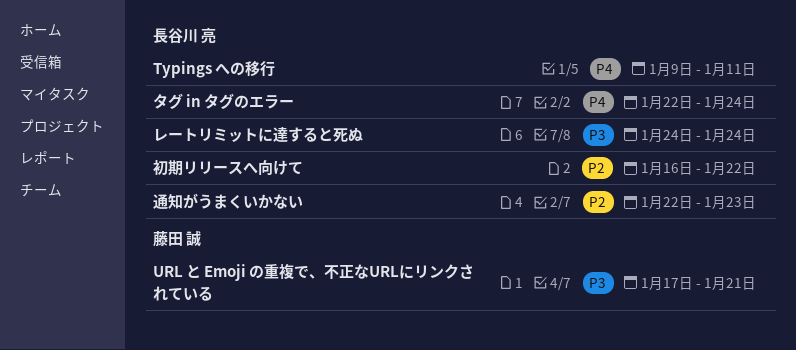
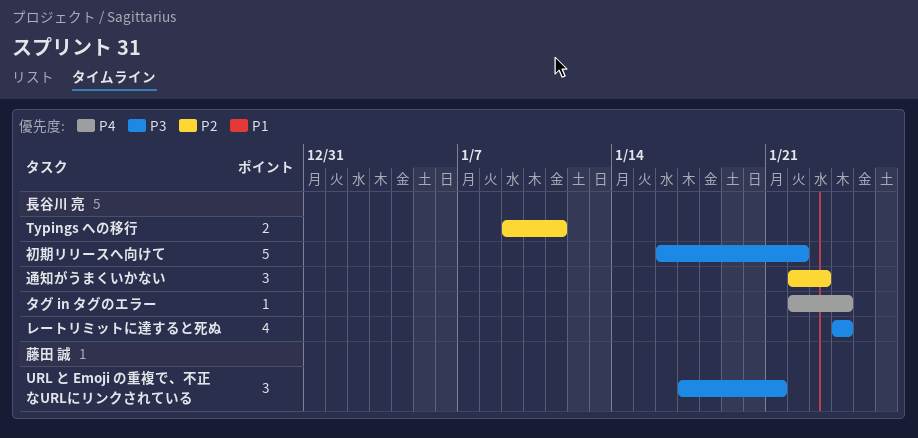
Typings への移行, priority: P4 -> P2
初期リリースへ向けて, priority: P2 -> P3

